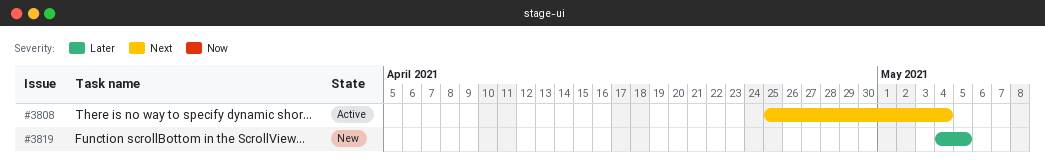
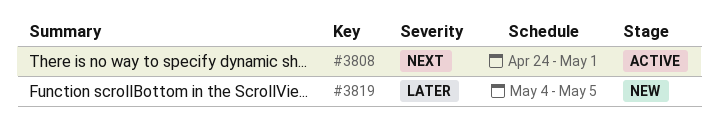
#3808, start: Apr 25 -> Apr 24
#3808, due: May 4 -> May 1

